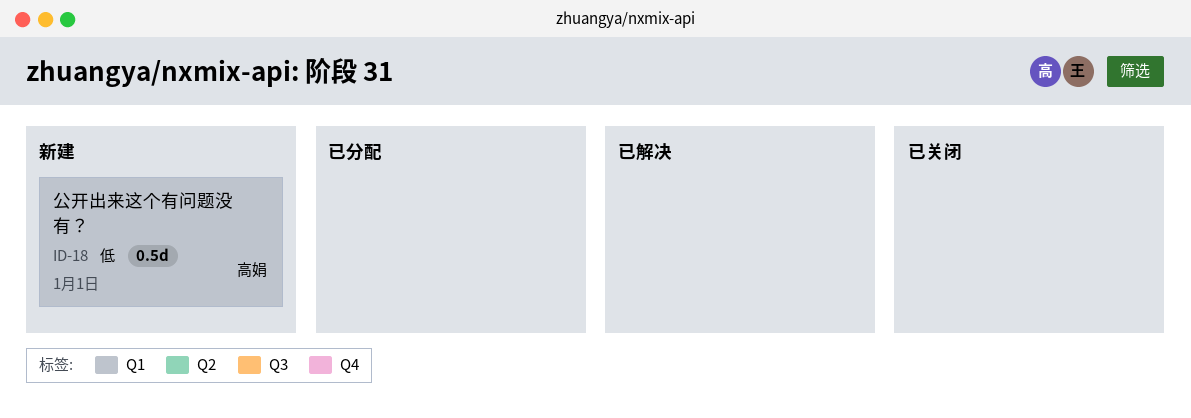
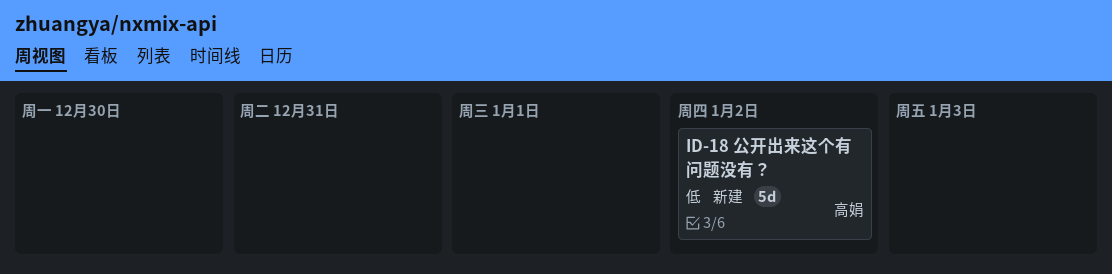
ID-18, estimate: 0.5d -> 5d
ID-18, due: Jan 1 -> Jan 2

